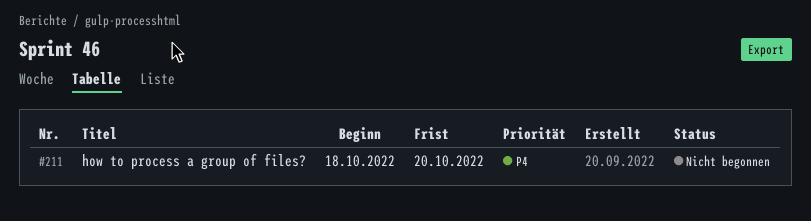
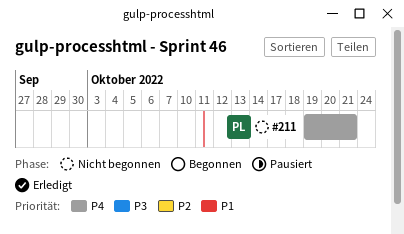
#211, start: Oct 18 -> Oct 19
#211, due: Oct 20 -> Oct 21

